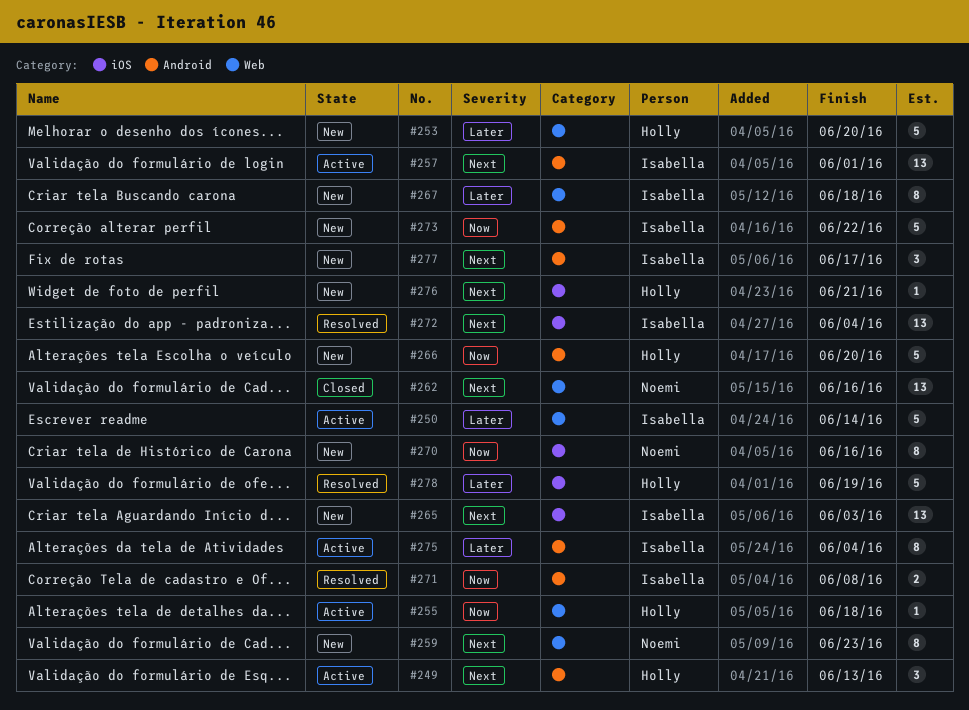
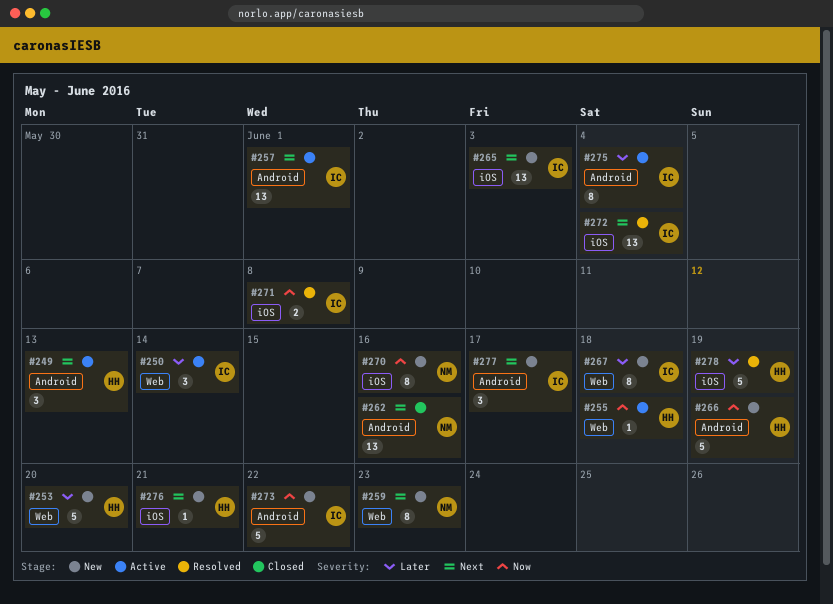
#250, estimate: 5 -> 3
#262, label: Web -> Android
#266, due: Jun 20 -> Jun 19
#271, label: Android -> iOS

